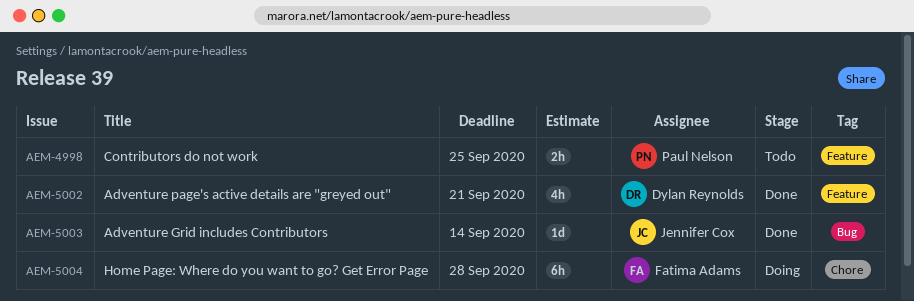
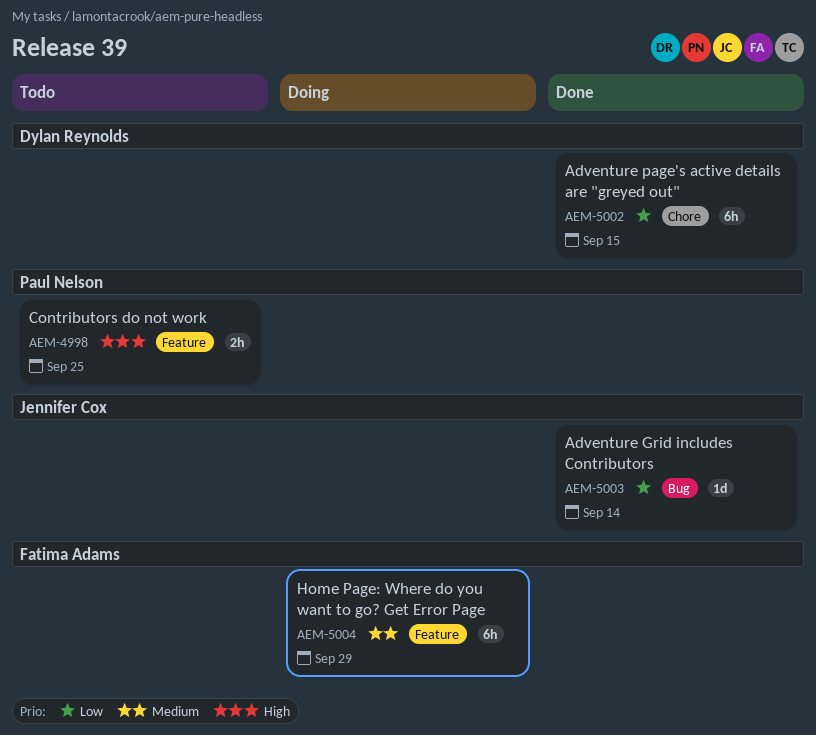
AEM-5002, label: Feature -> Chore
AEM-5002, estimate: 4h -> 6h
AEM-5002, due: Sep 21 -> Sep 15
AEM-5004, label: Chore -> Feature
AEM-5004, due: Sep 28 -> Sep 29

